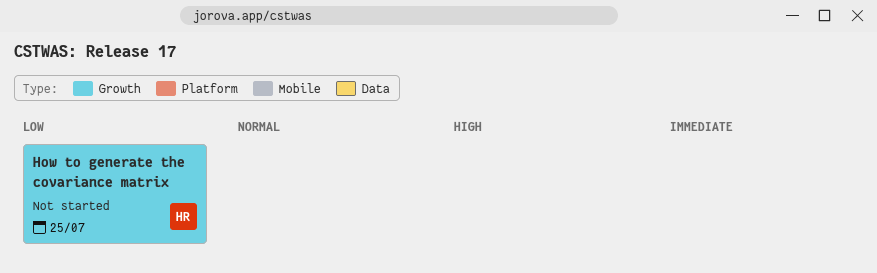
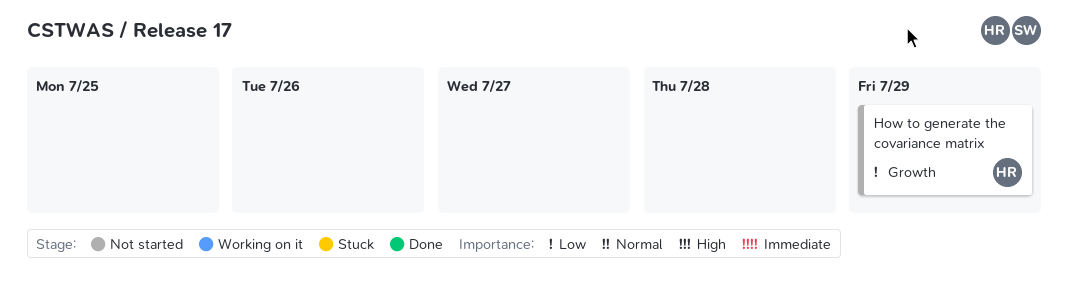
How to generate the covariance matrix, due: Jul 25 -> Jul 29

